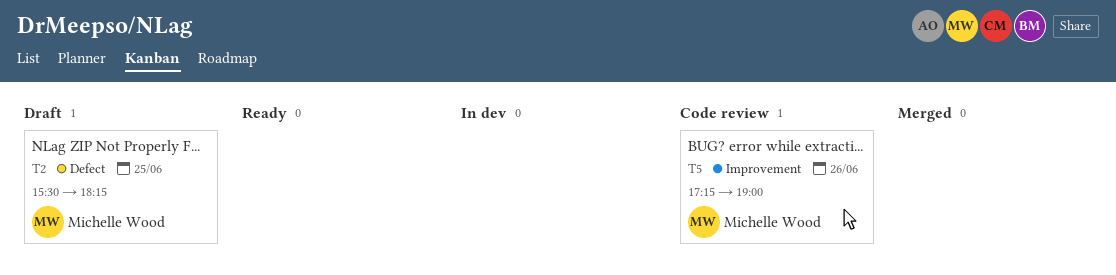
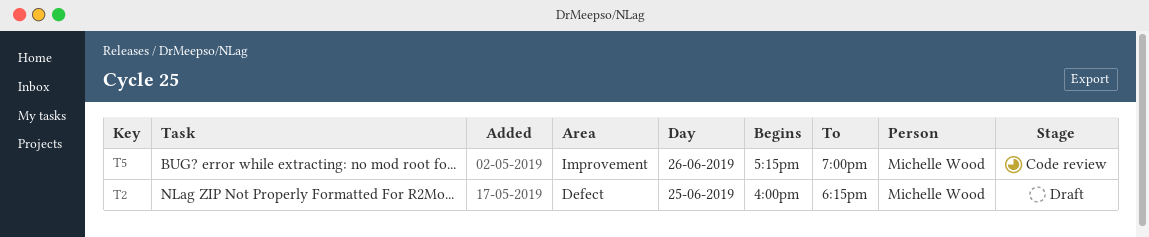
T2, begins: 15:30 -> 16:00

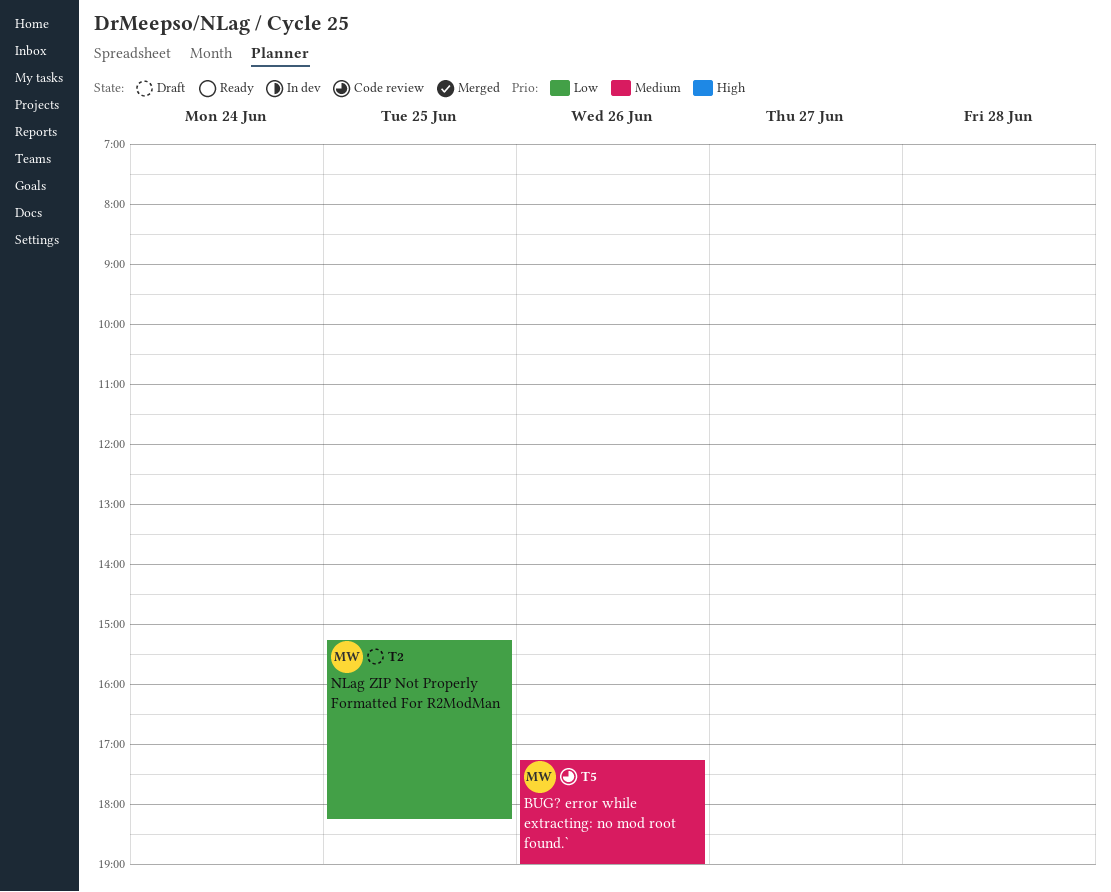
T2, begins: 16:00 -> 15:15

